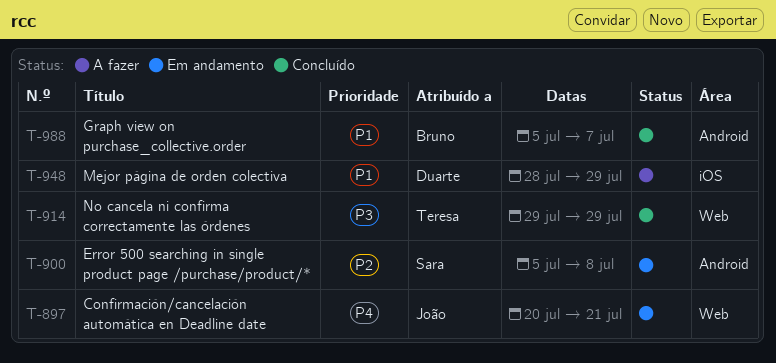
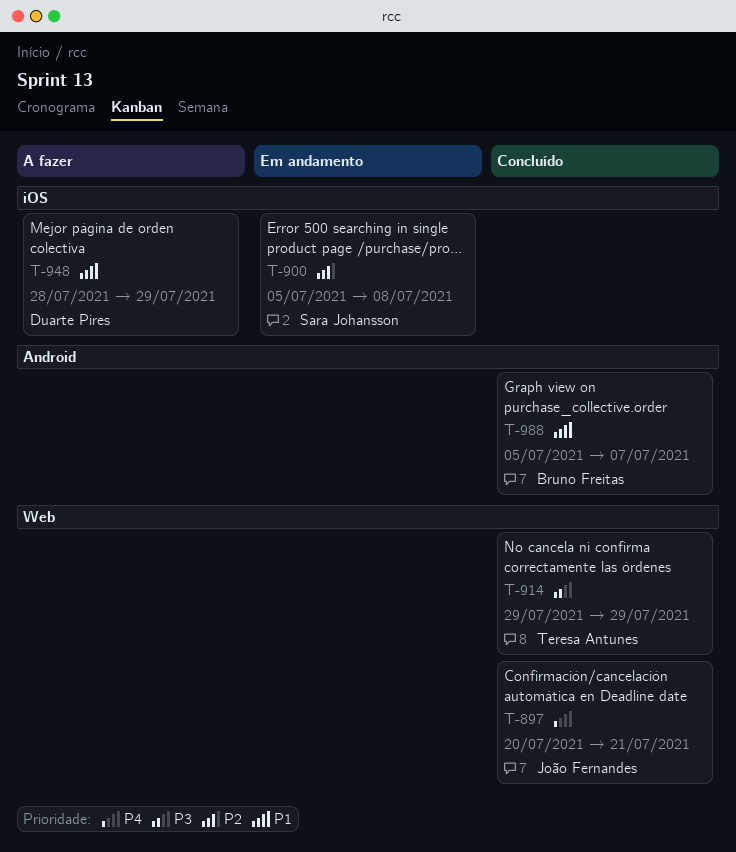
T-897, status: Em andamento -> Concluído
T-900, label: Android -> iOS

